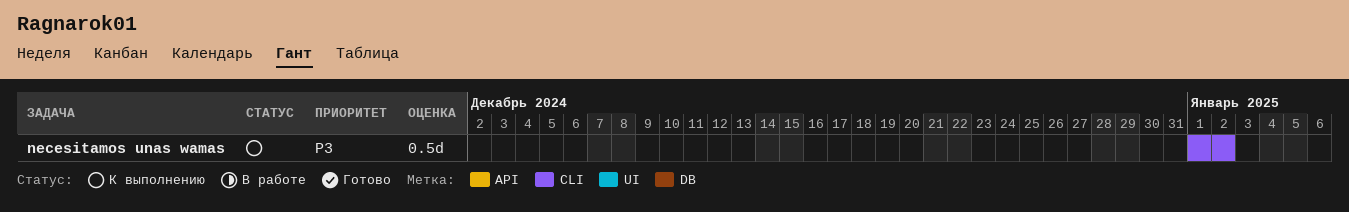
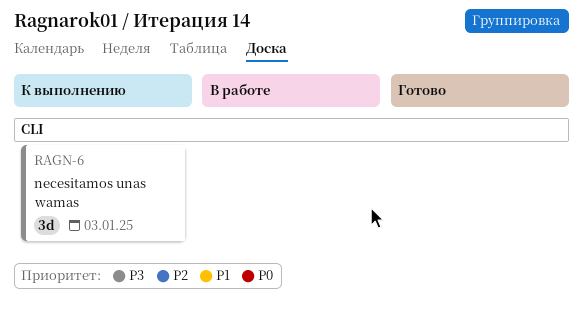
necesitamos unas wamas, estimate: 0.5d -> 3d
necesitamos unas wamas, due: Jan 2 -> Jan 3

